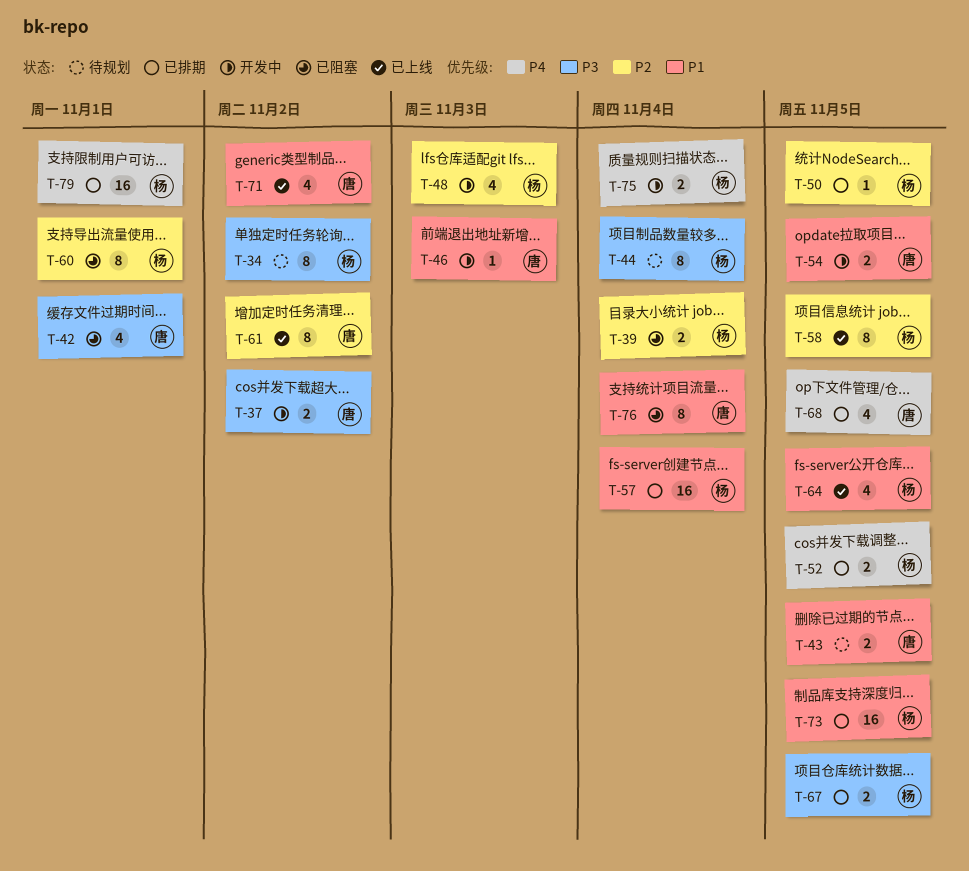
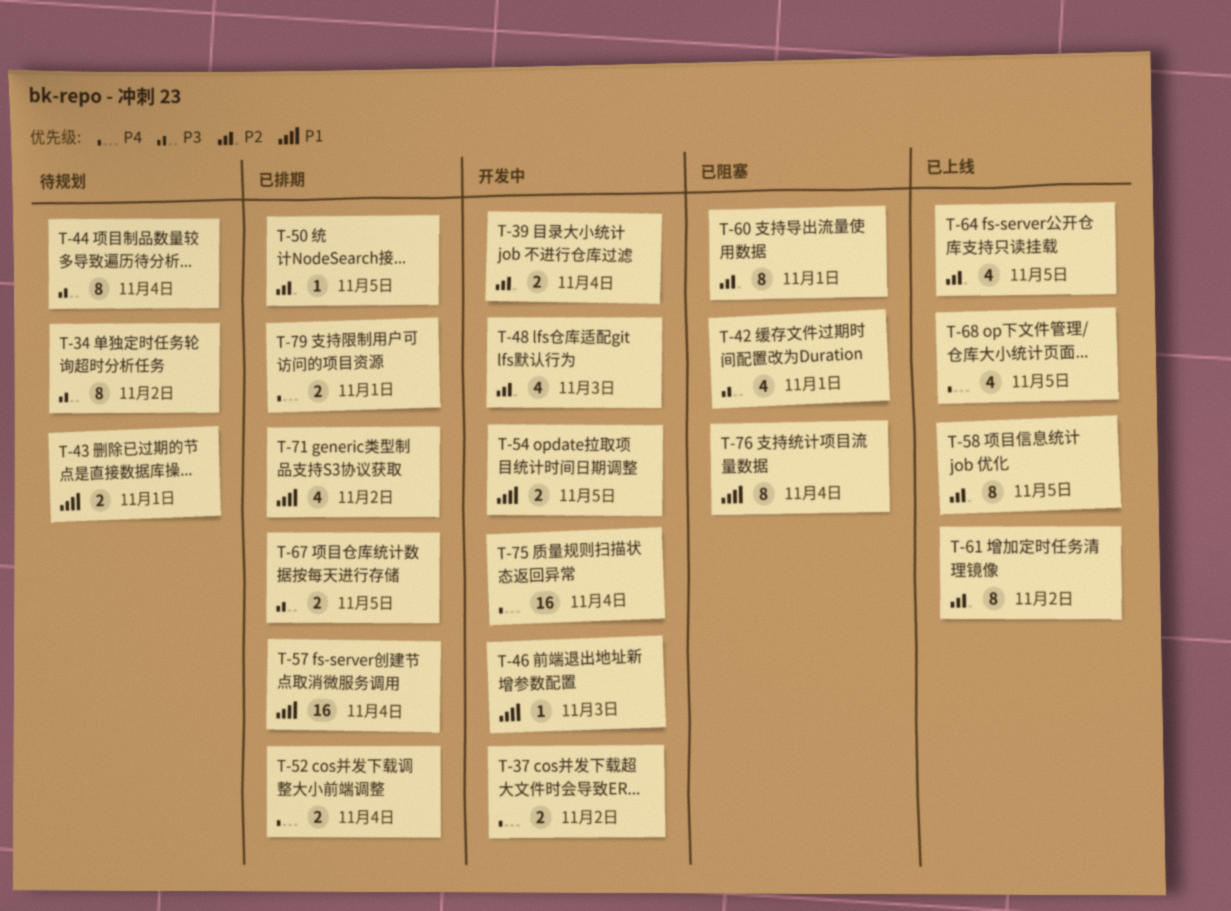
T-37, priority: P3 -> P4
T-39, status: 已阻塞 -> 开发中
T-43, due: Nov 5 -> Nov 1
T-52, due: Nov 5 -> Nov 4
T-64, priority: P1 -> P2
T-68, status: 已排期 -> 已上线
T-71, status: 已上线 -> 已排期
T-73: present -> none
T-75, estimate: 2 -> 16
T-79, estimate: 16 -> 2

